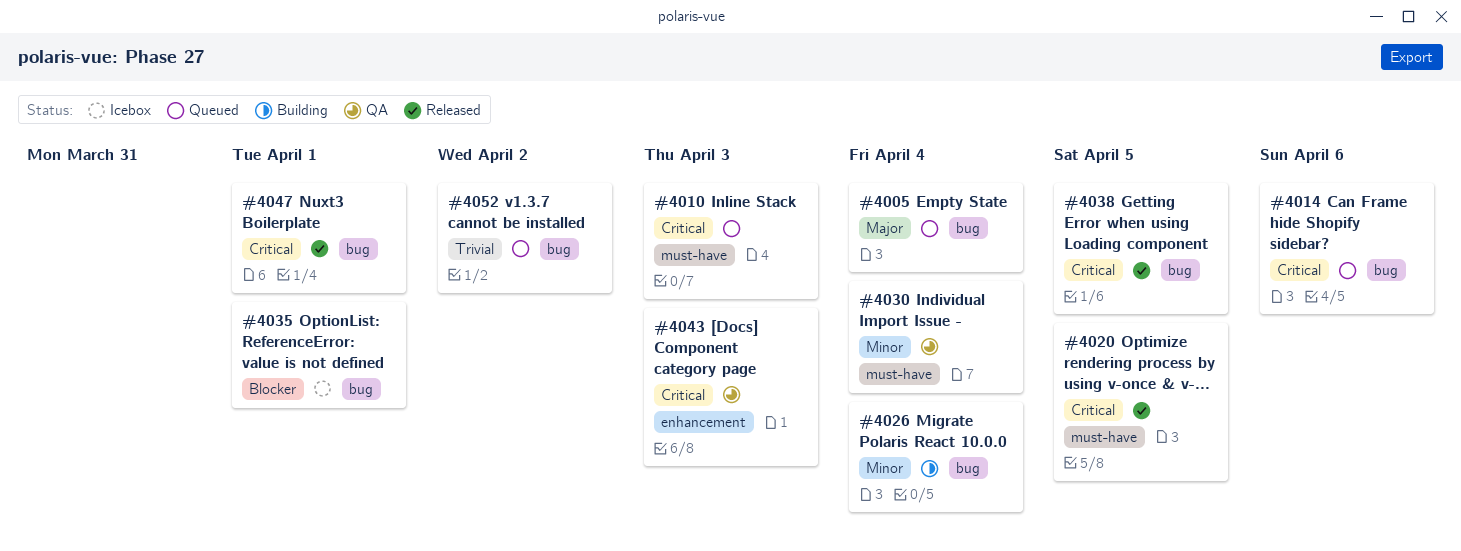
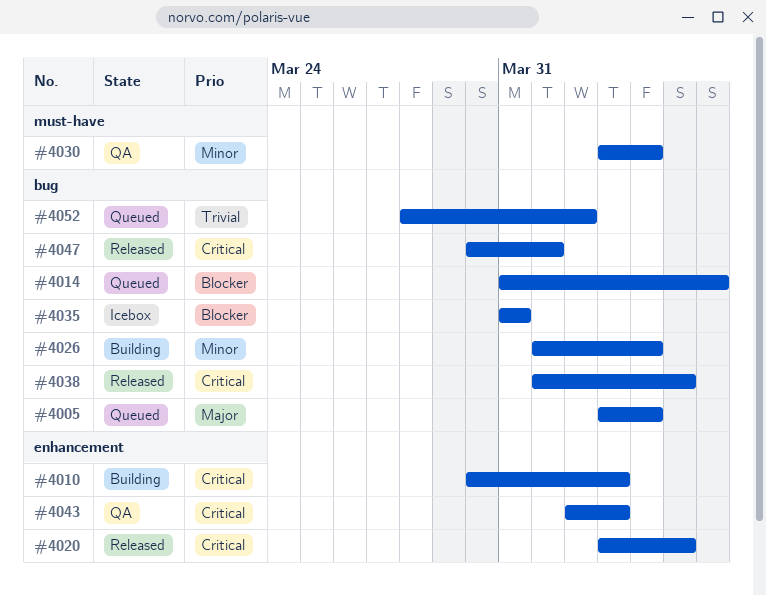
#4010, status: Queued -> Building
#4010, label: must-have -> enhancement
#4014, priority: Critical -> Blocker
#4020, label: must-have -> enhancement
#4035, due: Apr 1 -> Mar 31

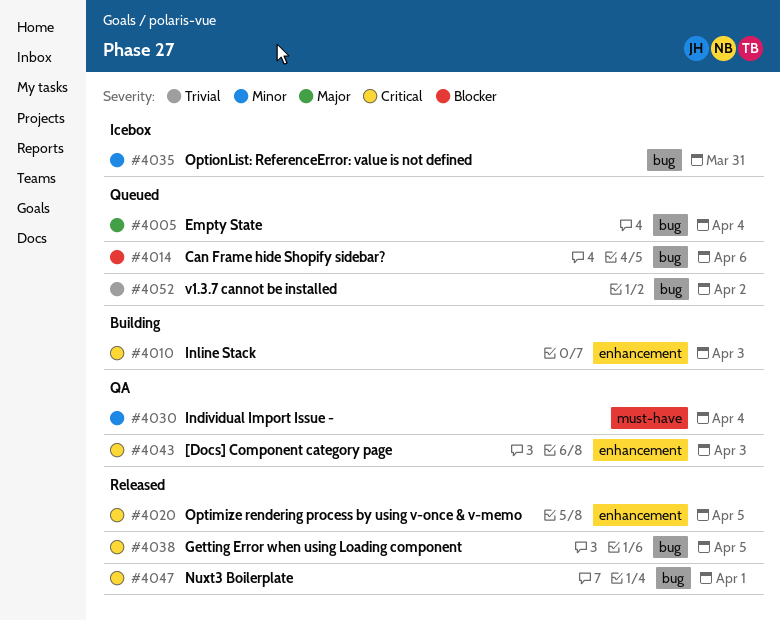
#4026: present -> none
#4035, priority: Blocker -> Minor

